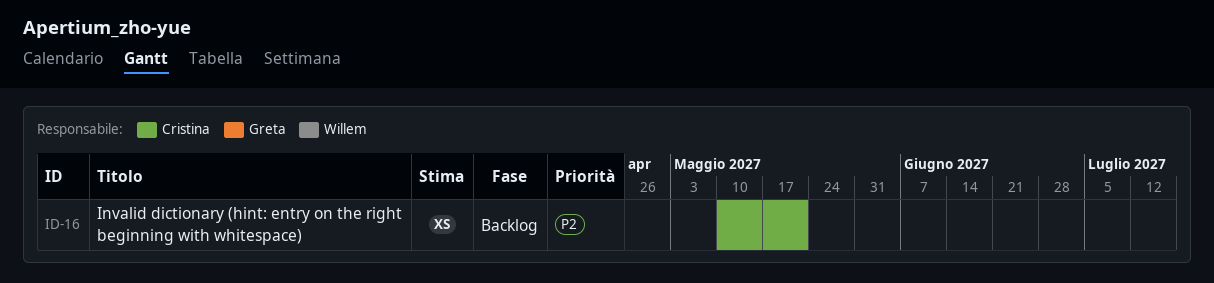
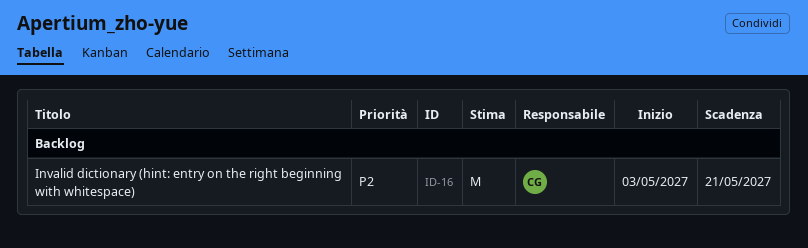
ID-16, estimate: XS -> M
ID-16, start: May 10 -> May 3

